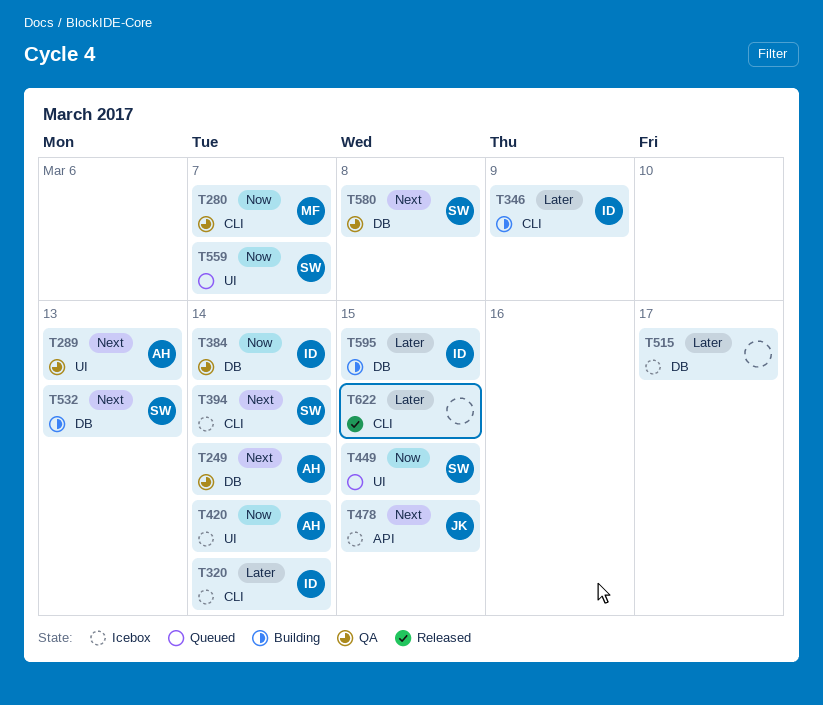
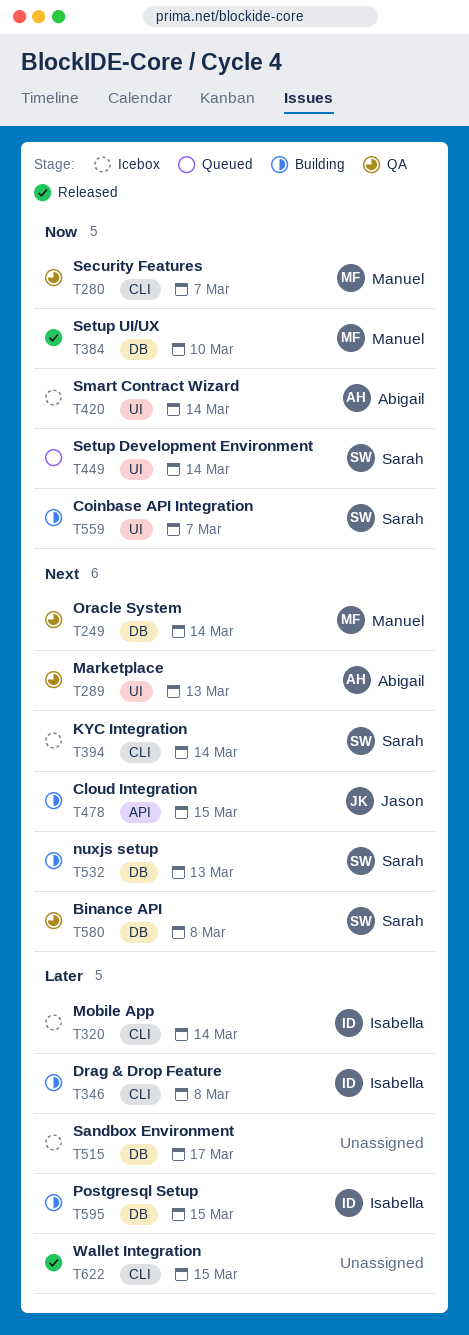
T249, owner: Abigail -> Manuel
T346, due: Mar 9 -> Mar 8
T384, status: QA -> Released
T384, owner: Isabella -> Manuel
T384, due: Mar 14 -> Mar 10
T449, due: Mar 15 -> Mar 14
T478, status: Icebox -> Building
T559, status: Queued -> Building

